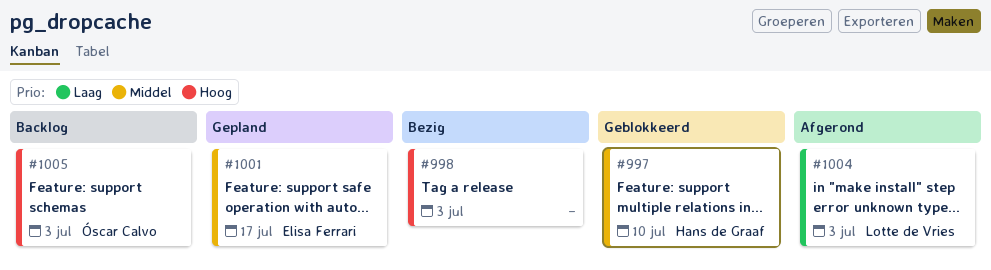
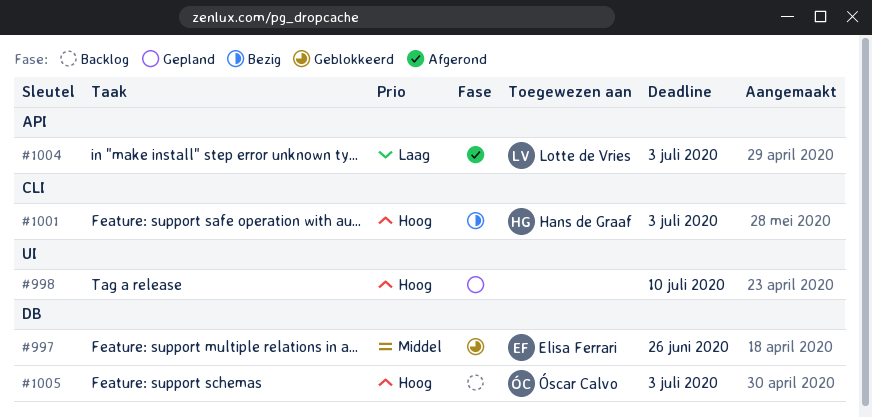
#997, owner: Hans de Graaf -> Elisa Ferrari
#997, due: Jul 10 -> Jun 26
#998, status: Bezig -> Gepland
#998, due: Jul 3 -> Jul 10
#1001, status: Gepland -> Bezig
#1001, owner: Elisa Ferrari -> Hans de Graaf
#1001, priority: Middel -> Hoog
#1001, due: Jul 17 -> Jul 3

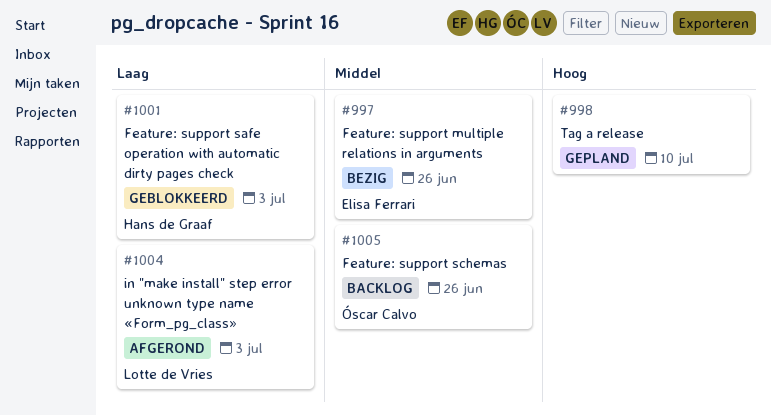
#997, status: Geblokkeerd -> Bezig
#1001, status: Bezig -> Geblokkeerd
#1001, priority: Hoog -> Laag
#1005, priority: Hoog -> Middel
#1005, due: Jul 3 -> Jun 26

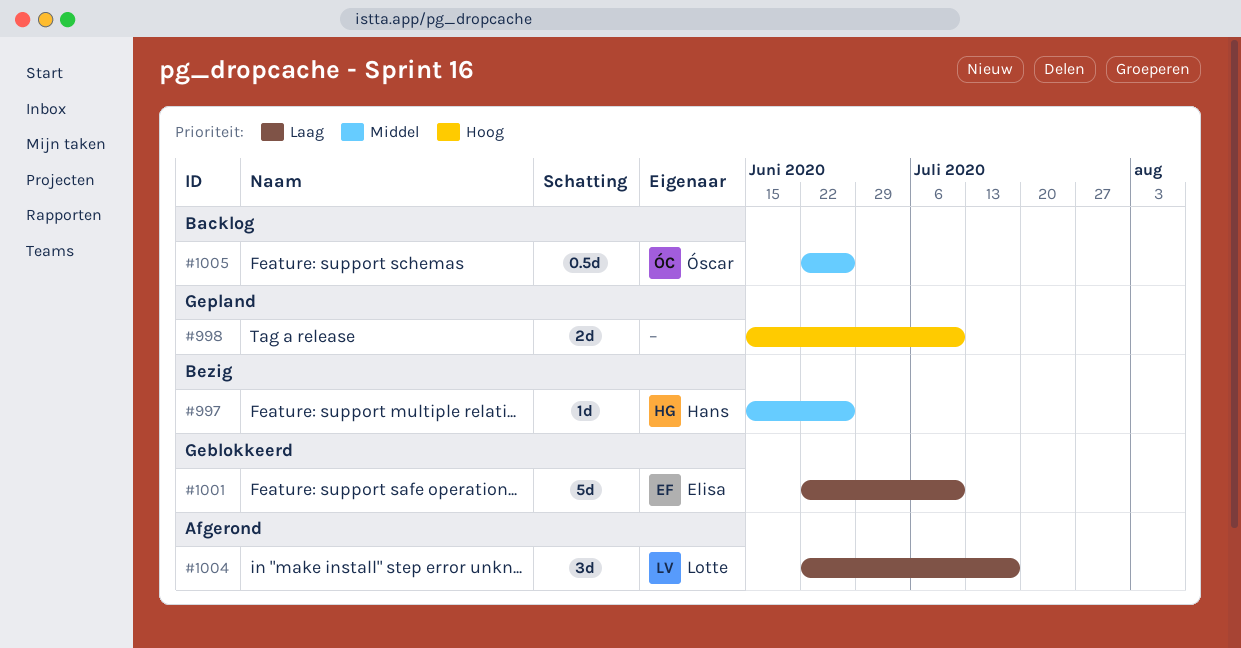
#997, owner: Elisa Ferrari -> Hans de Graaf
#1001, owner: Hans de Graaf -> Elisa Ferrari
#1001, due: Jul 3 -> Jul 10
#1004, due: Jul 3 -> Jul 17

